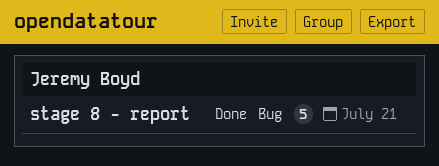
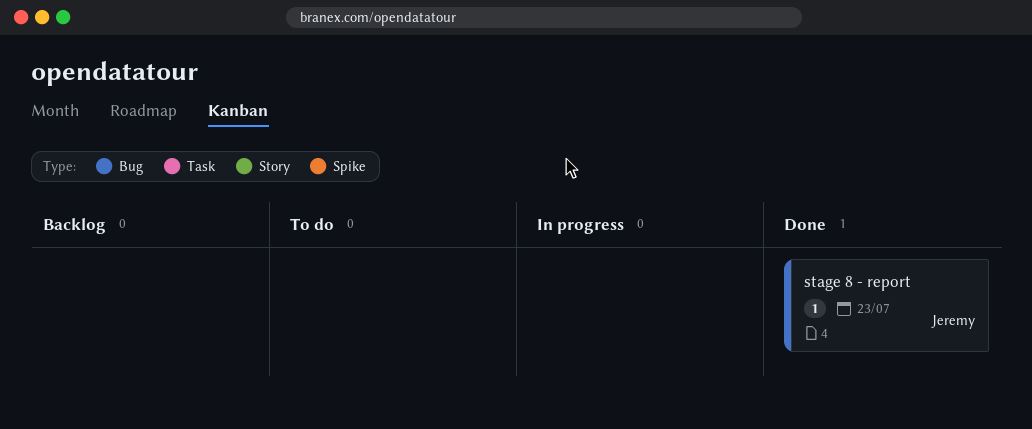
stage 8 - report, estimate: 5 -> 1
stage 8 - report, due: Jul 21 -> Jul 23

